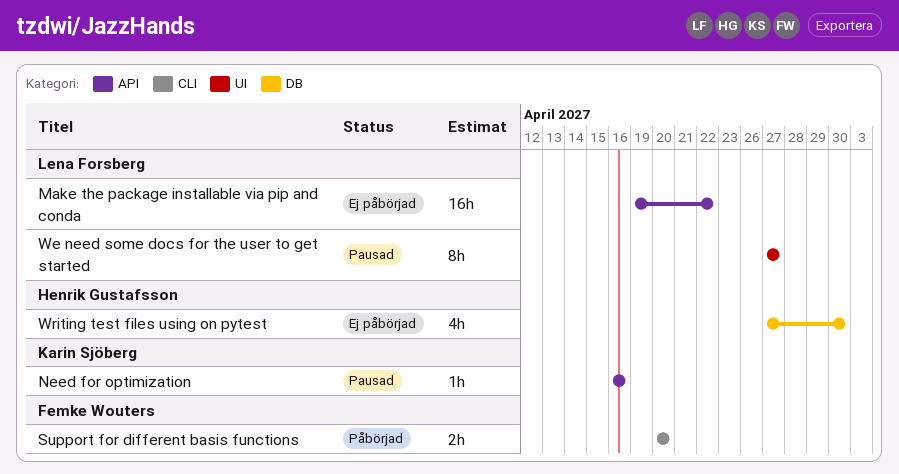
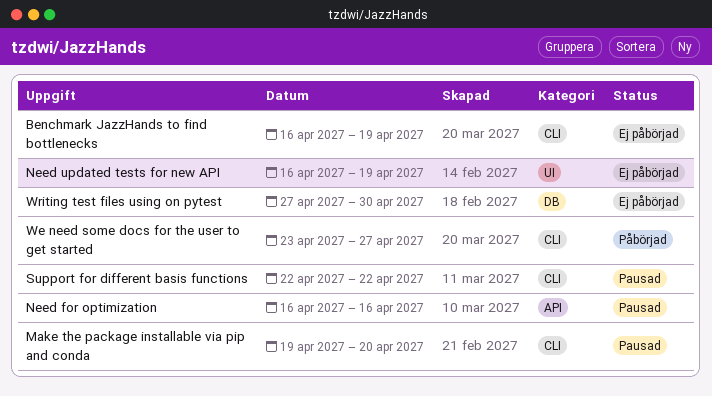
Benchmark JazzHands to find bottlenecks: none -> present
Make the package installable via pip and conda, status: Ej påbörjad -> Pausad
Make the package installable via pip and conda, label: API -> CLI
Make the package installable via pip and conda, due: Apr 22 -> Apr 20
Need updated tests for new API: none -> present
Support for different basis functions, status: Påbörjad -> Pausad
Support for different basis functions, start: Apr 20 -> Apr 22
Support for different basis functions, due: Apr 20 -> Apr 22
We need some docs for the user to get started, status: Pausad -> Påbörjad
We need some docs for the user to get started, label: UI -> CLI
We need some docs for the user to get started, start: Apr 27 -> Apr 23

